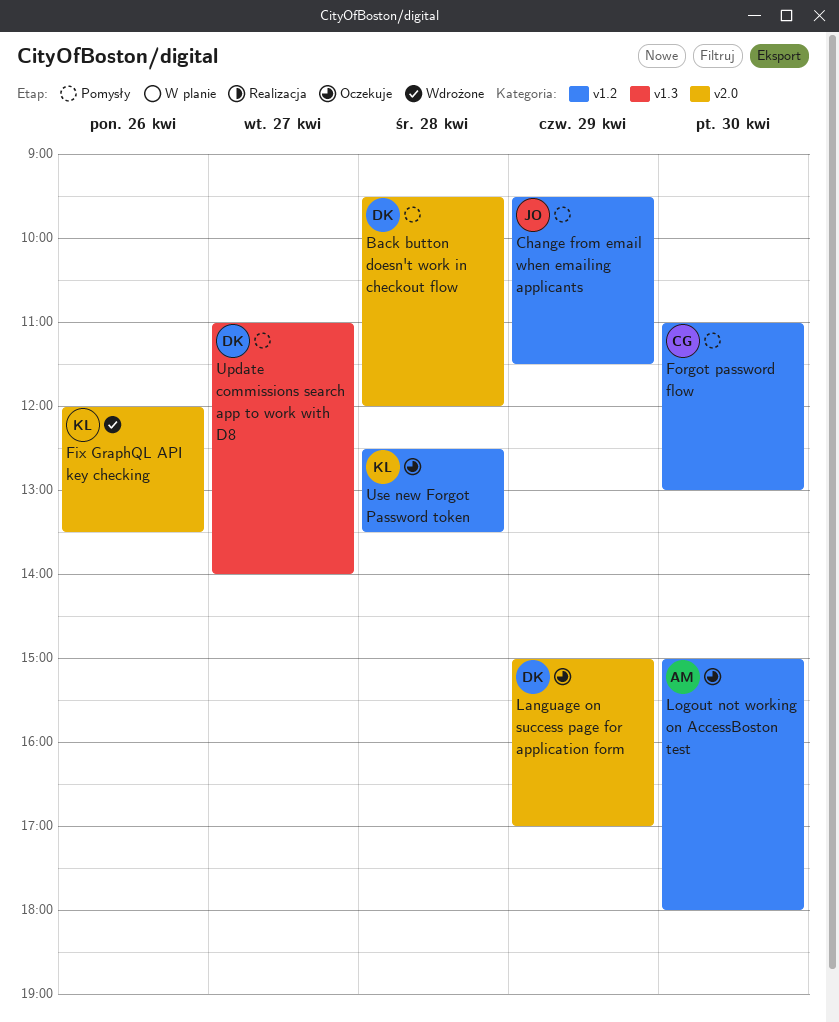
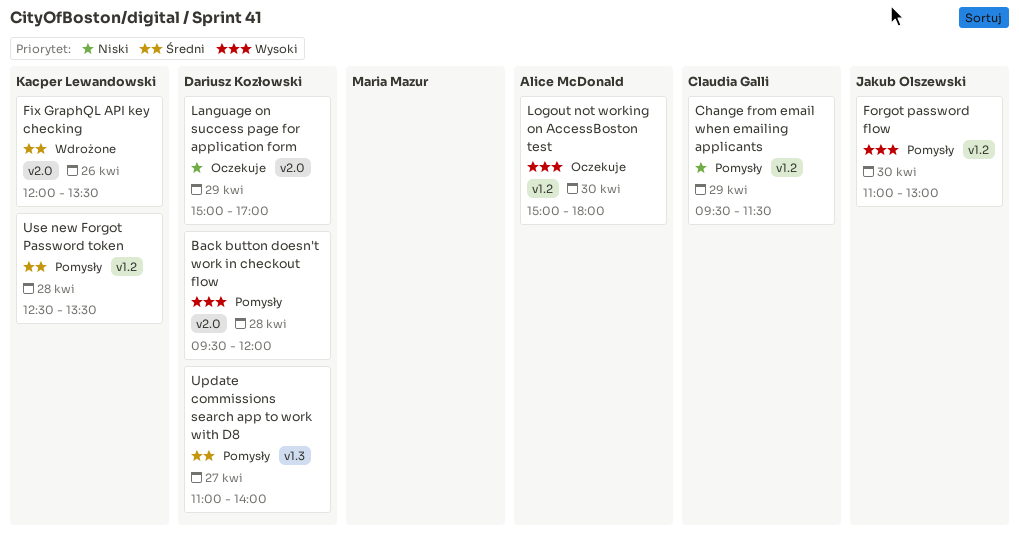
Change from email when emailing applicants, owner: Jakub Olszewski -> Claudia Galli
Forgot password flow, owner: Claudia Galli -> Jakub Olszewski
Use new Forgot Password token, status: Oczekuje -> Pomysły

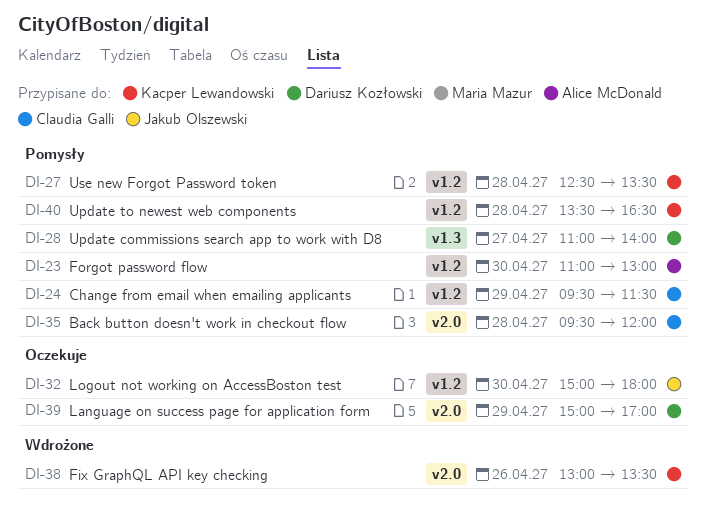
Back button doesn't work in checkout flow, owner: Dariusz Kozłowski -> Claudia Galli
Fix GraphQL API key checking, begins: 12:00 -> 13:00
Forgot password flow, owner: Jakub Olszewski -> Alice McDonald
Logout not working on AccessBoston test, owner: Alice McDonald -> Jakub Olszewski
Update to newest web components: none -> present

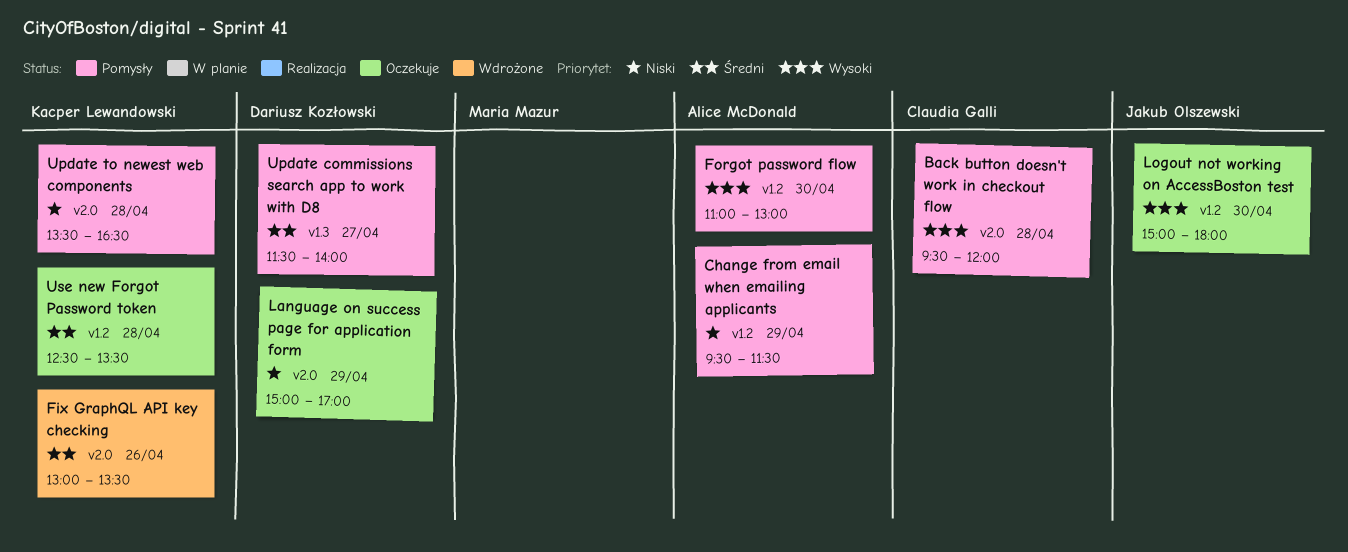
Change from email when emailing applicants, owner: Claudia Galli -> Alice McDonald
Update commissions search app to work with D8, begins: 11:00 -> 11:30
Update to newest web components, label: v1.2 -> v2.0
Use new Forgot Password token, status: Pomysły -> Oczekuje

